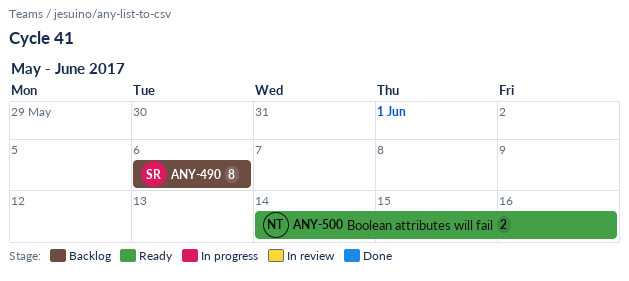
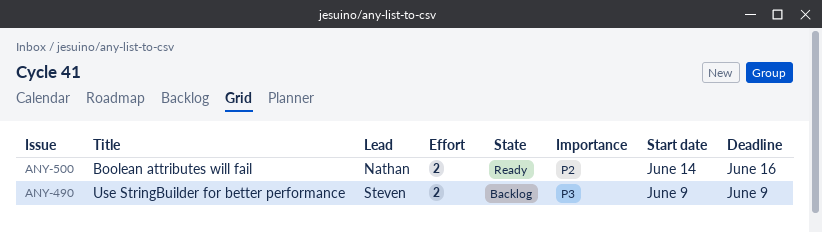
ANY-490, estimate: 8 -> 2
ANY-490, start: Jun 6 -> Jun 9
ANY-490, due: Jun 6 -> Jun 9

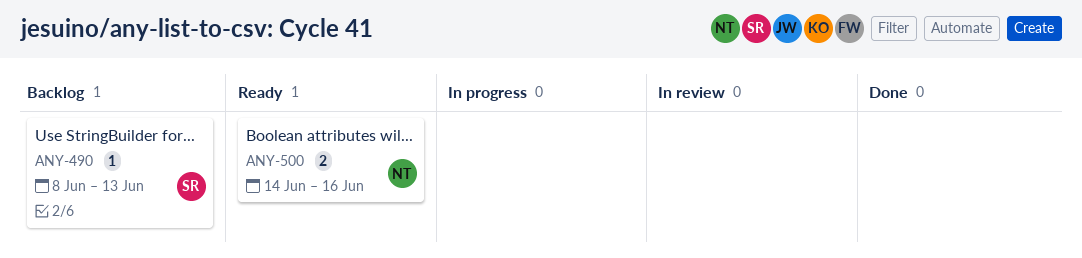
ANY-490, estimate: 2 -> 1
ANY-490, start: Jun 9 -> Jun 8
ANY-490, due: Jun 9 -> Jun 13

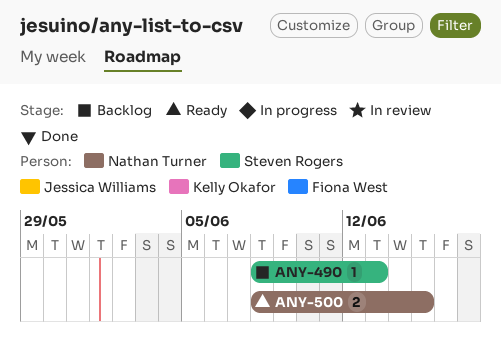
ANY-500, start: Jun 14 -> Jun 8
ANY-500, due: Jun 16 -> Jun 15

